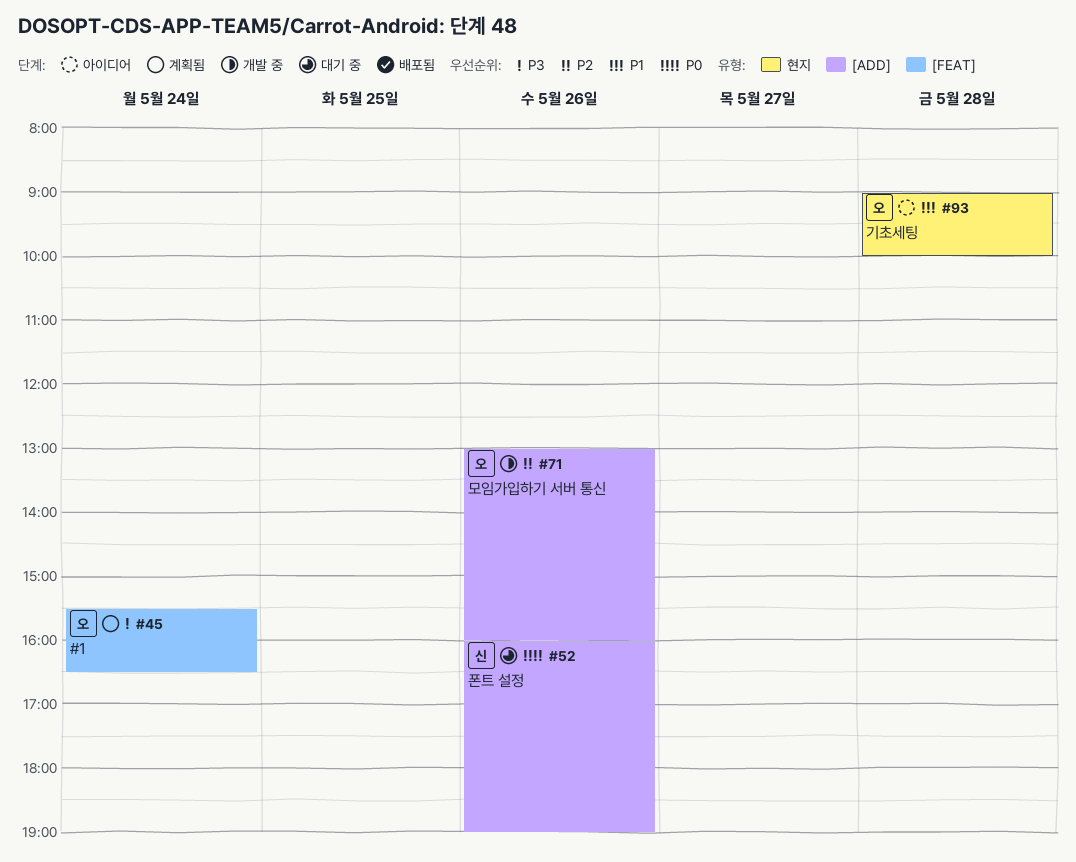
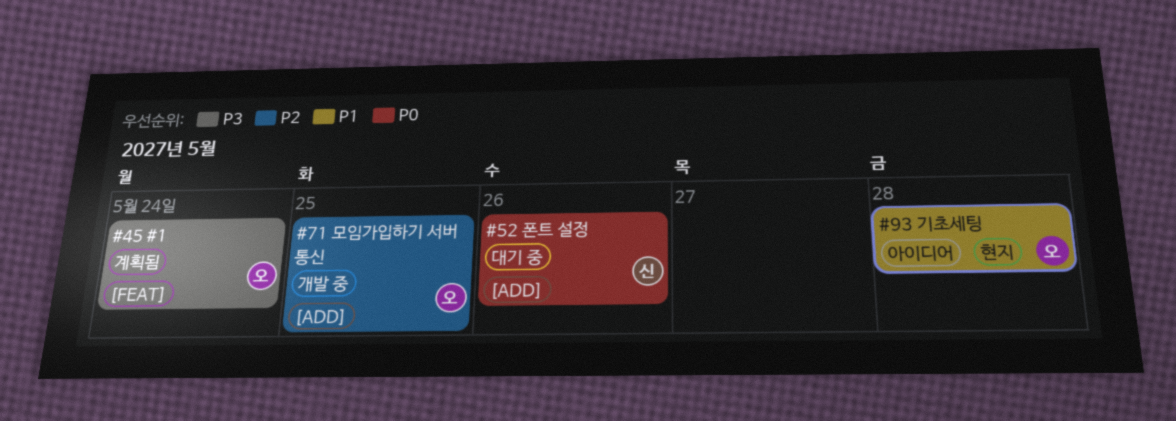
#71, day: May 26 -> May 25

